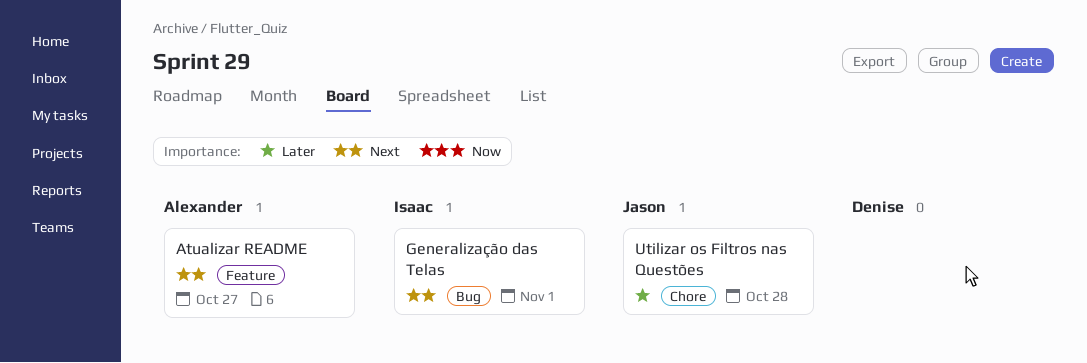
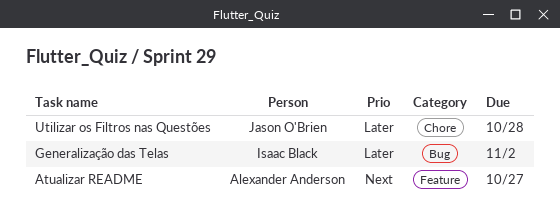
Generalização das Telas, priority: Next -> Later
Generalização das Telas, due: Nov 1 -> Nov 2

